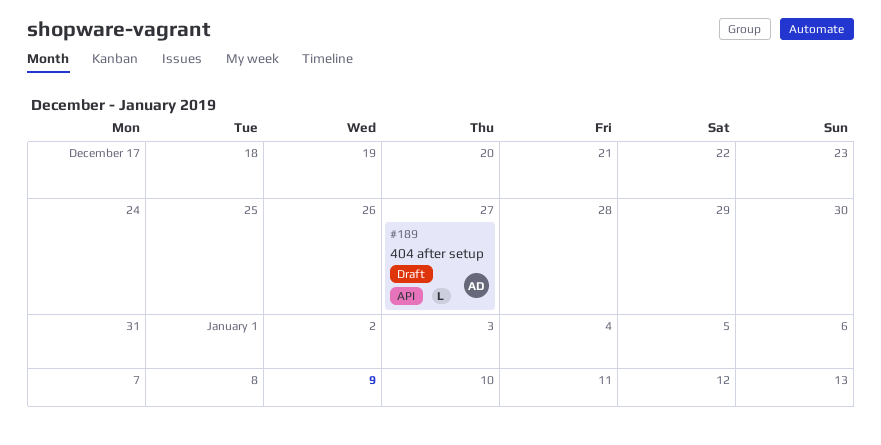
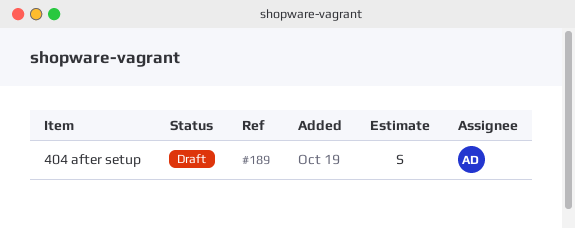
#189, estimate: L -> S

